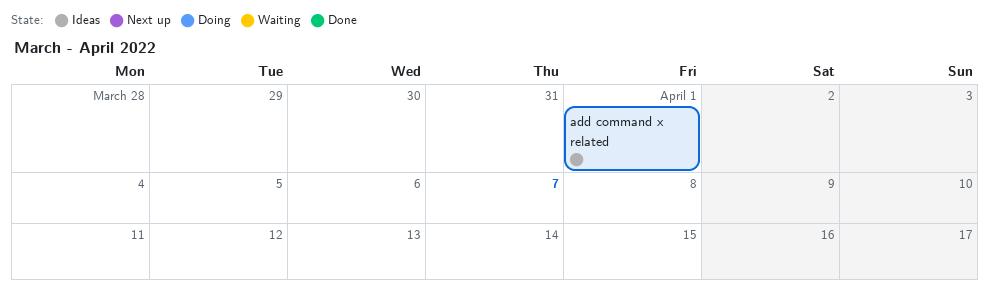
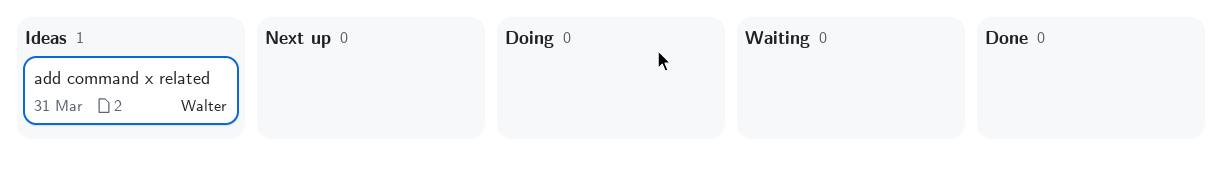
add command x related, due: Apr 1 -> Mar 31

